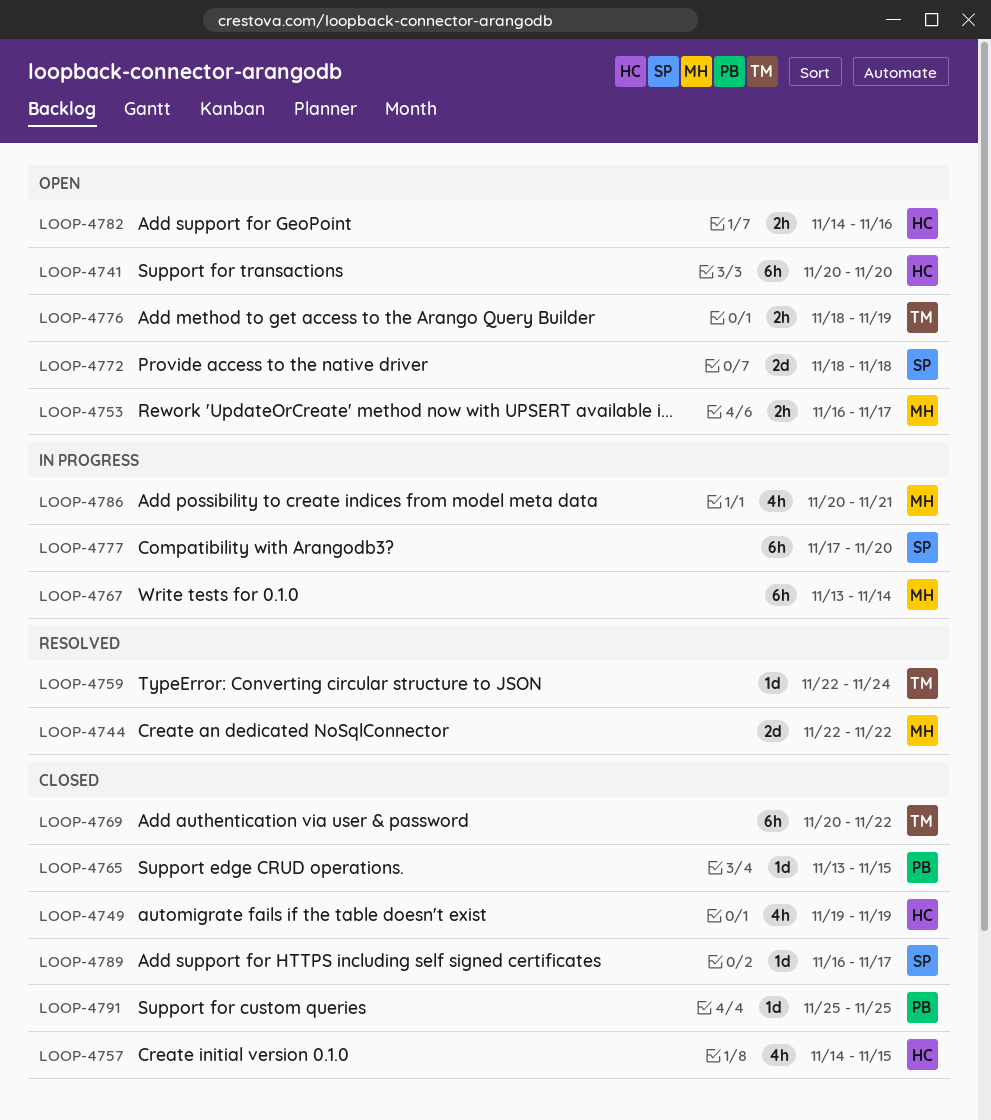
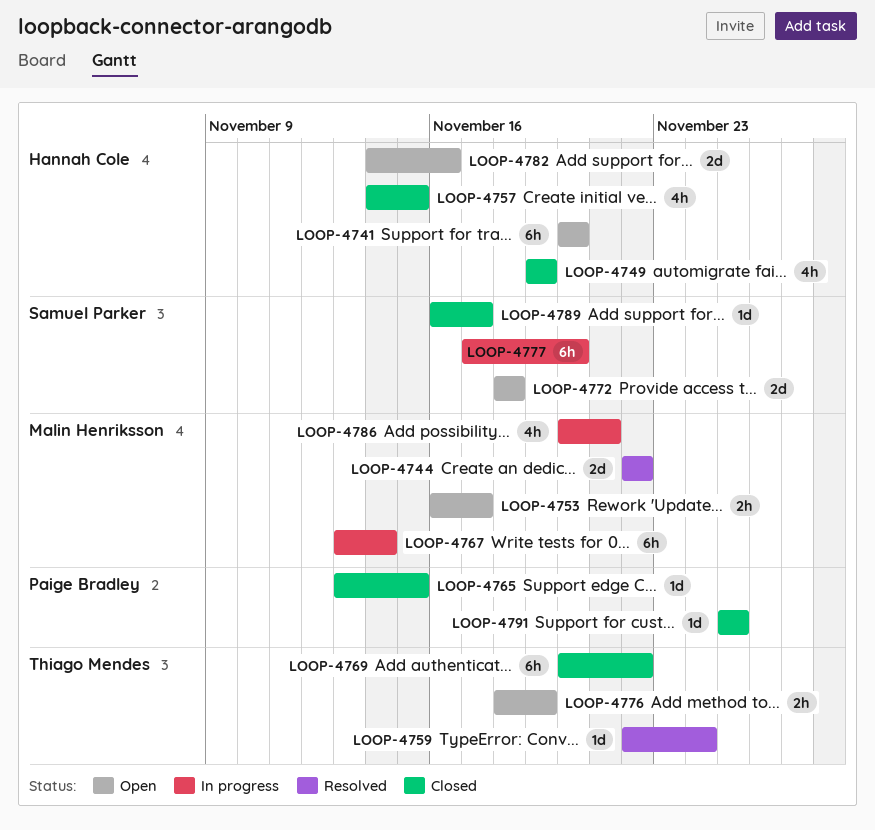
LOOP-4782, estimate: 2h -> 2d

